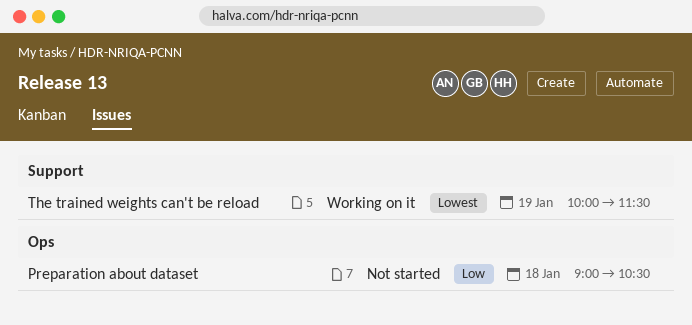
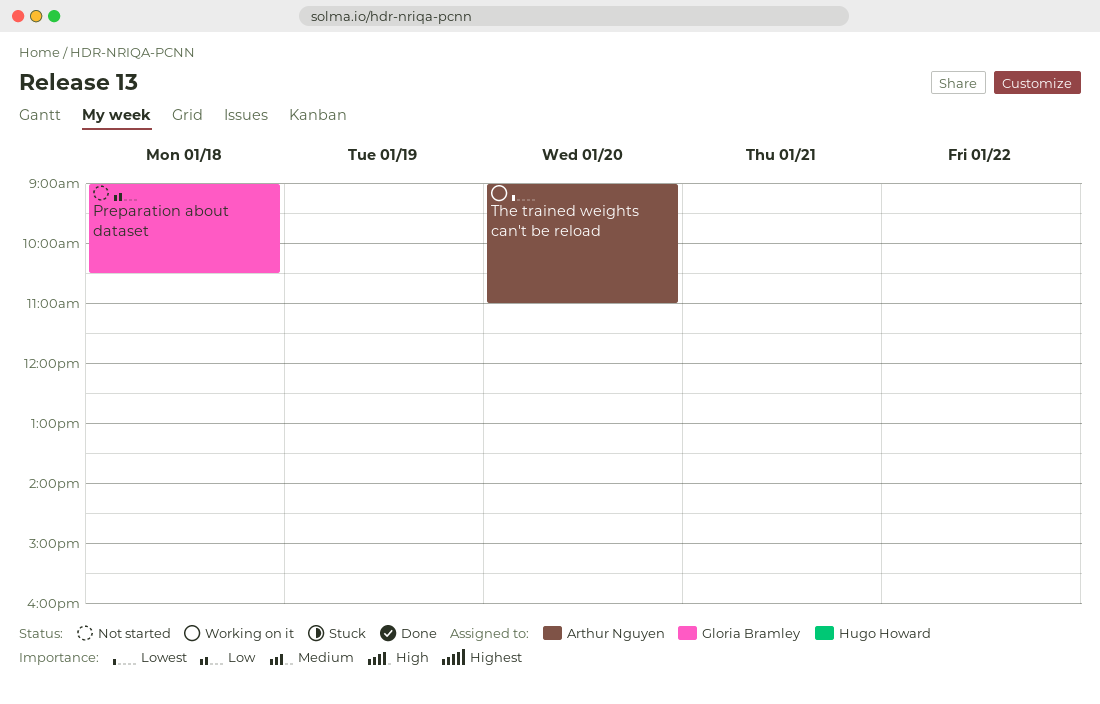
The trained weights can't be reload, day: Jan 19 -> Jan 20
The trained weights can't be reload, begins: 10:00 -> 09:00
The trained weights can't be reload, ends: 11:30 -> 11:00

